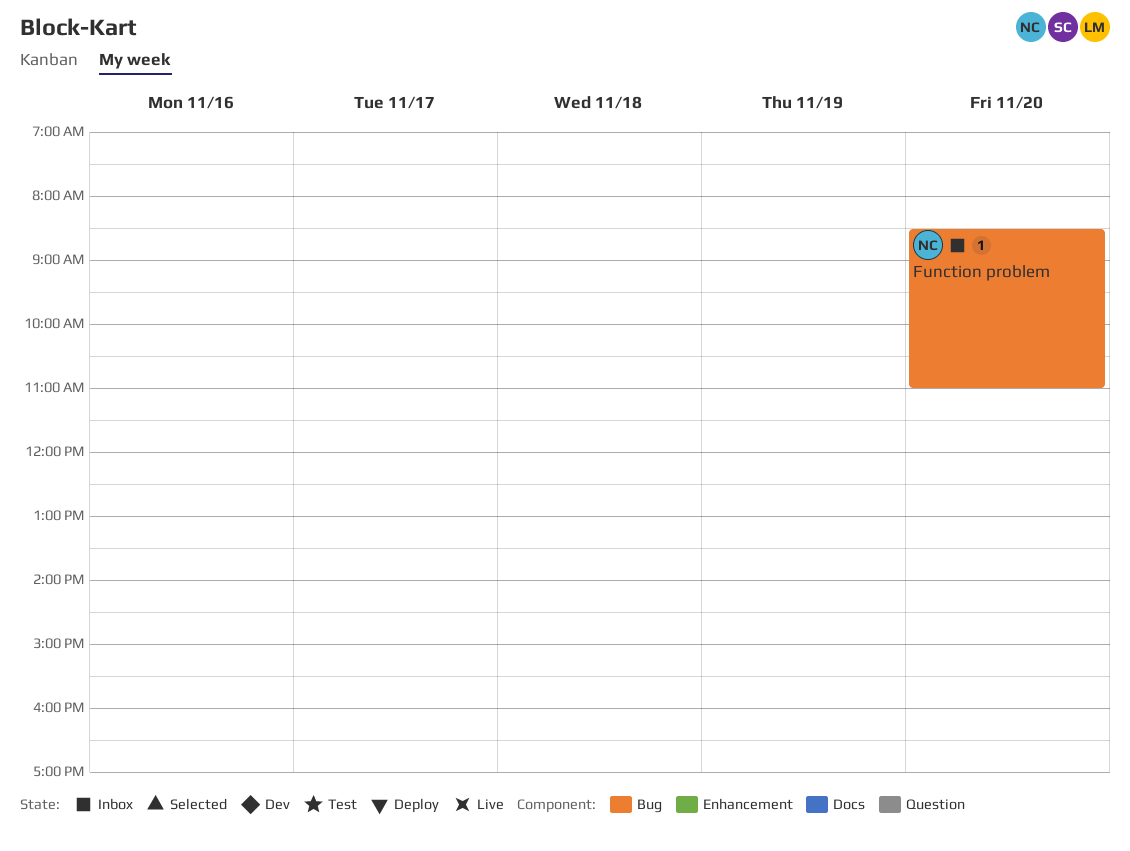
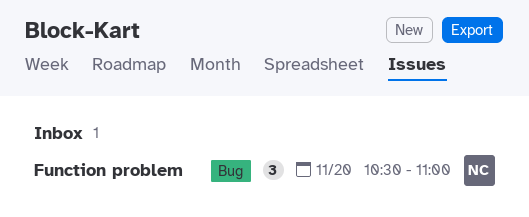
Function problem, estimate: 1 -> 3
Function problem, begins: 08:30 -> 10:30

